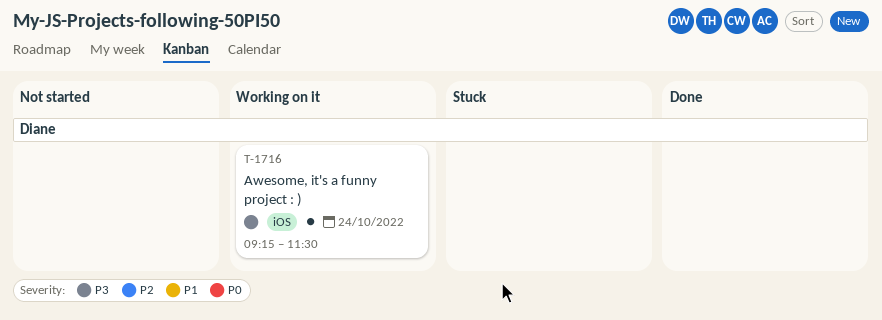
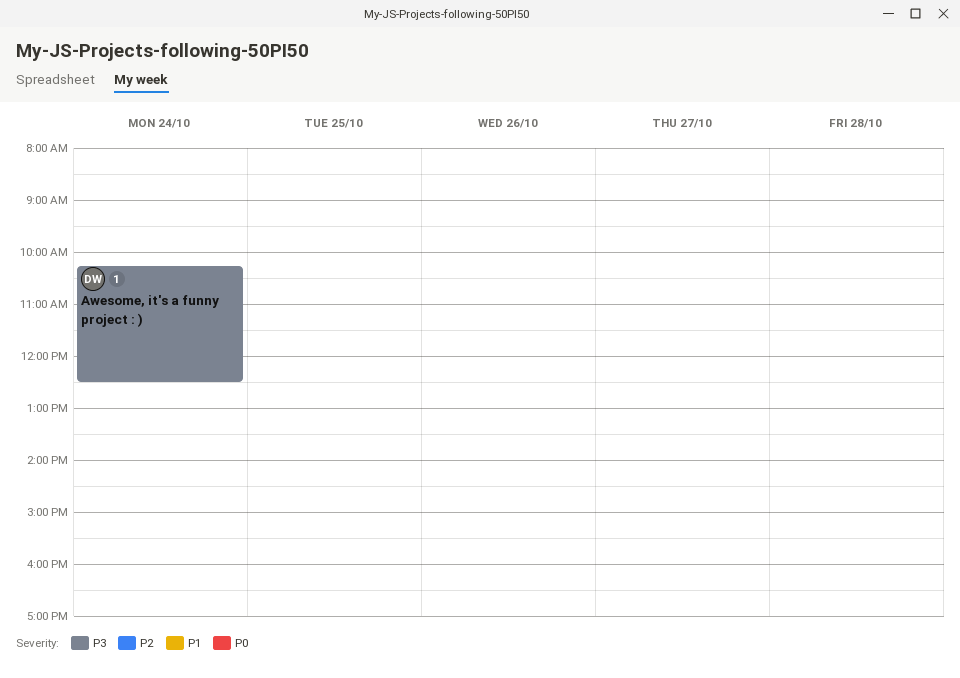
Awesome, it's a funny project : ), begins: 09:15 -> 10:15
Awesome, it's a funny project : ), ends: 11:30 -> 12:30

